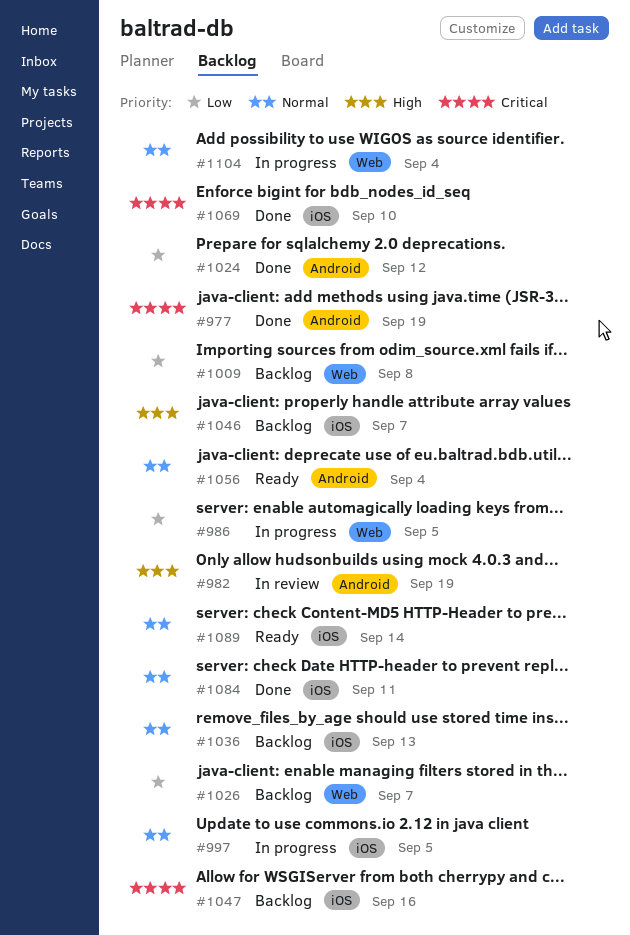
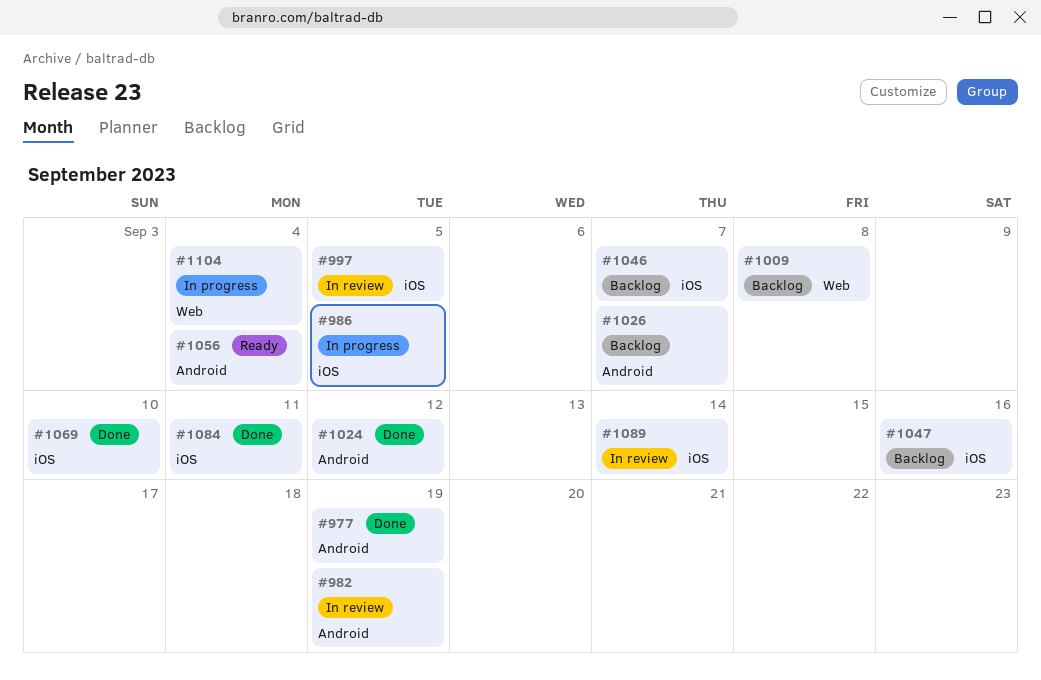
#986, label: Web -> iOS
#997, status: In progress -> In review
#1026, label: Web -> Android
#1036: present -> none
#1089, status: Ready -> In review

